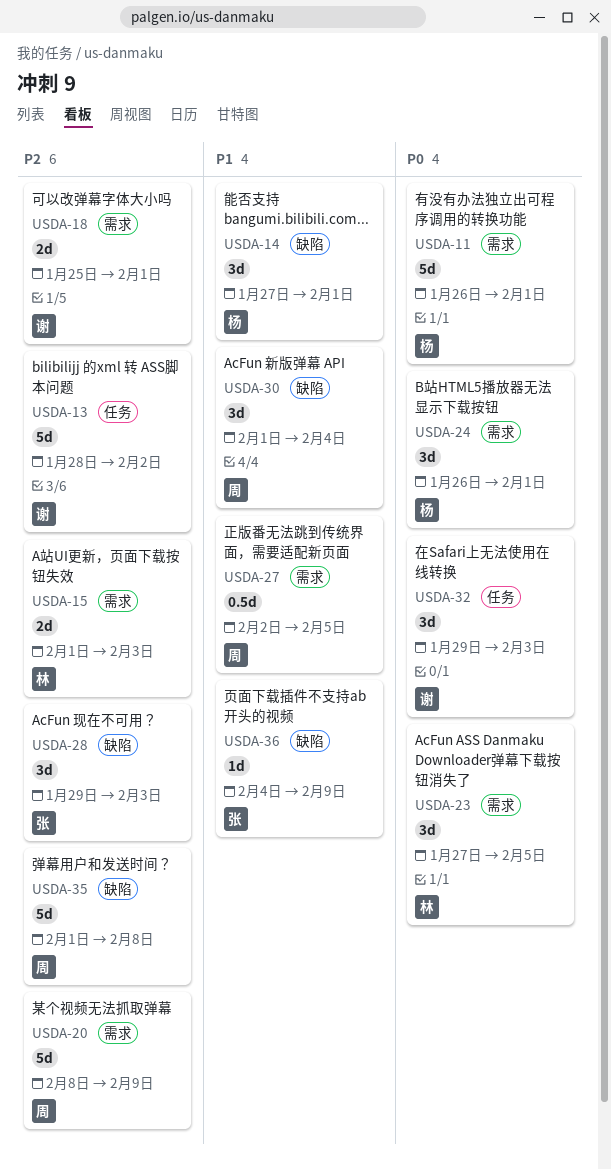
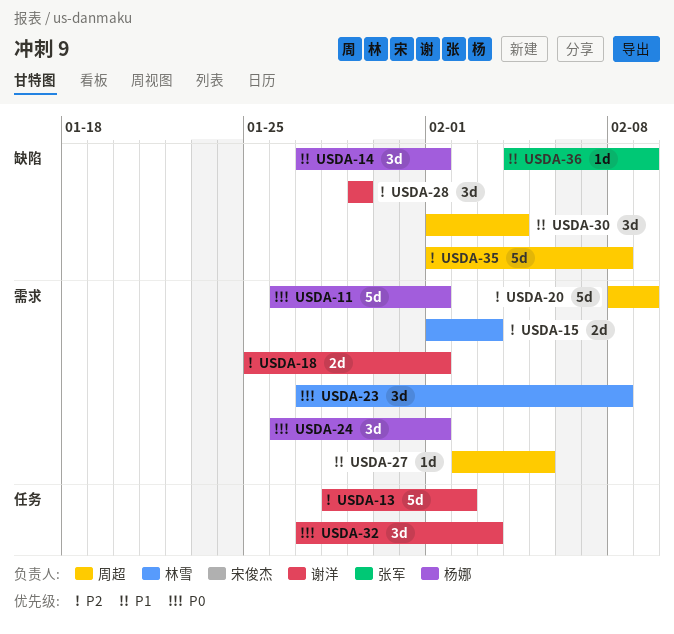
USDA-23, due: Feb 5 -> Feb 8
USDA-27, estimate: 0.5d -> 1d
USDA-28, owner: 张军 -> 谢洋
USDA-28, due: Feb 3 -> Jan 29
USDA-32, start: Jan 29 -> Jan 27

